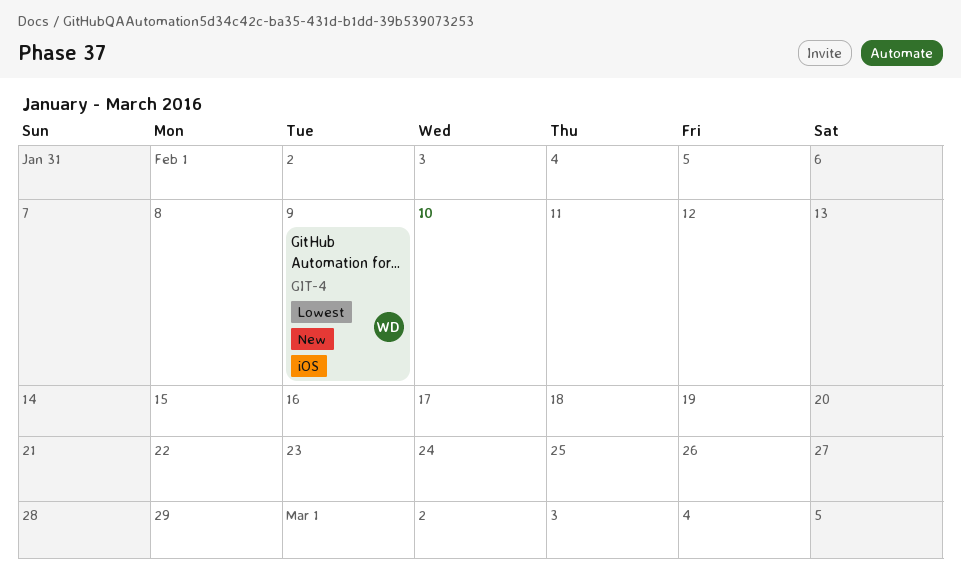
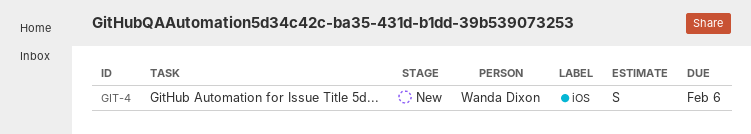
GIT-4, due: Feb 9 -> Feb 6

